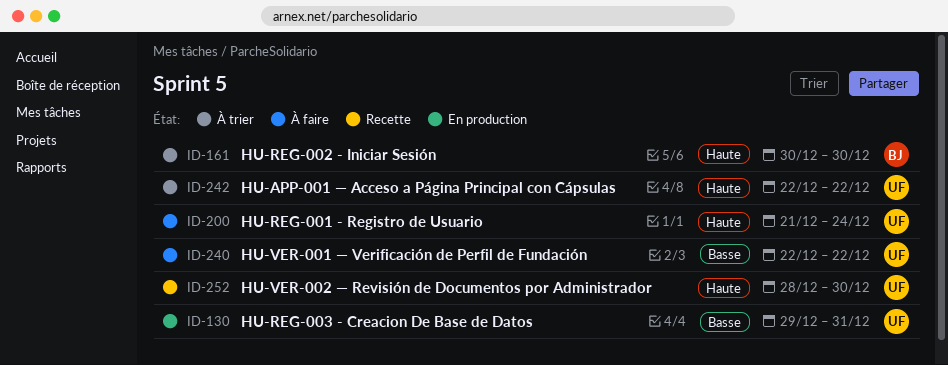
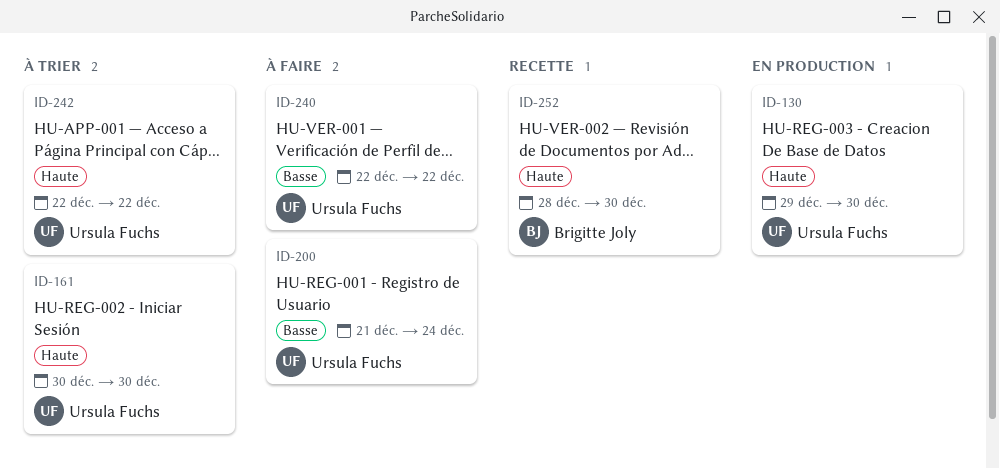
ID-130, priority: Basse -> Haute
ID-130, due: Dec 31 -> Dec 30
ID-161, owner: Brigitte Joly -> Ursula Fuchs
ID-200, priority: Haute -> Basse
ID-252, owner: Ursula Fuchs -> Brigitte Joly

